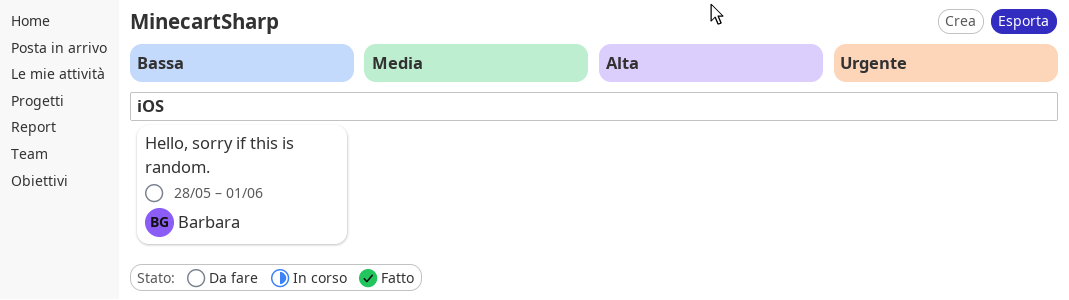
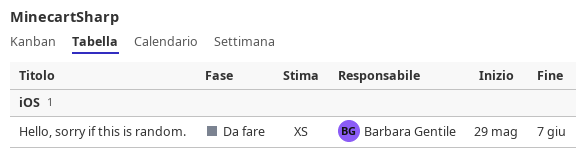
Hello, sorry if this is random., start: May 28 -> May 29
Hello, sorry if this is random., due: Jun 1 -> Jun 7

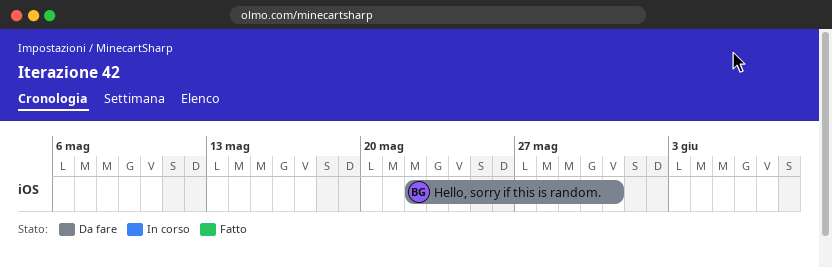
Hello, sorry if this is random., start: May 29 -> May 22
Hello, sorry if this is random., due: Jun 7 -> May 31

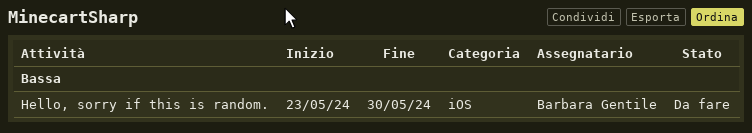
Hello, sorry if this is random., start: May 22 -> May 23
Hello, sorry if this is random., due: May 31 -> May 30

